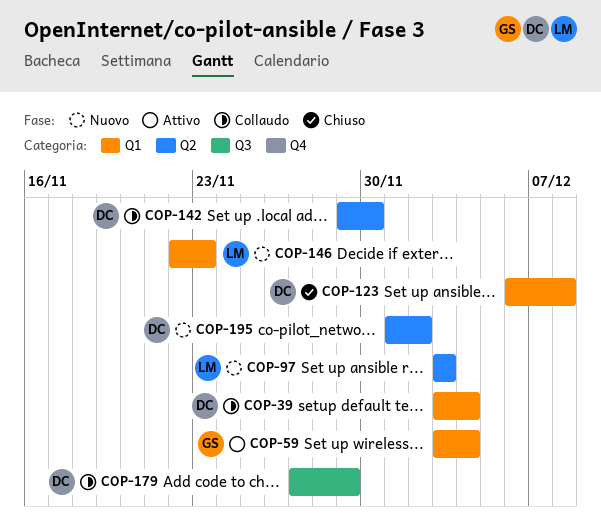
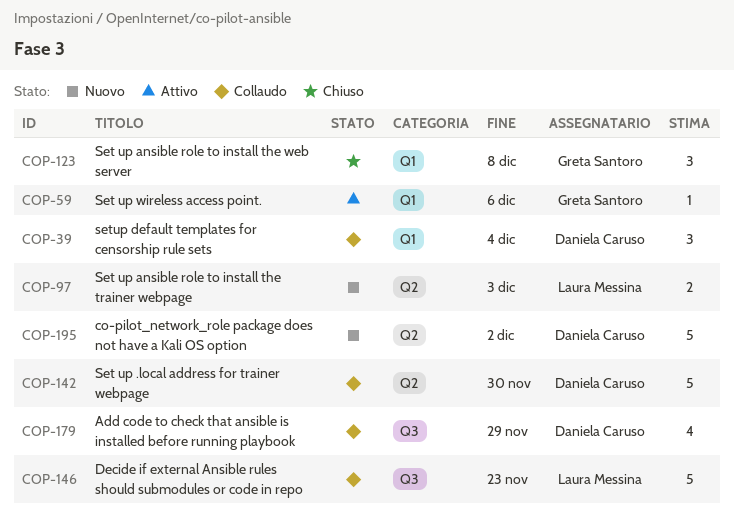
COP-59, due: Dec 4 -> Dec 6
COP-123, owner: Daniela Caruso -> Greta Santoro
COP-146, status: Nuovo -> Collaudo
COP-146, label: Q1 -> Q3

